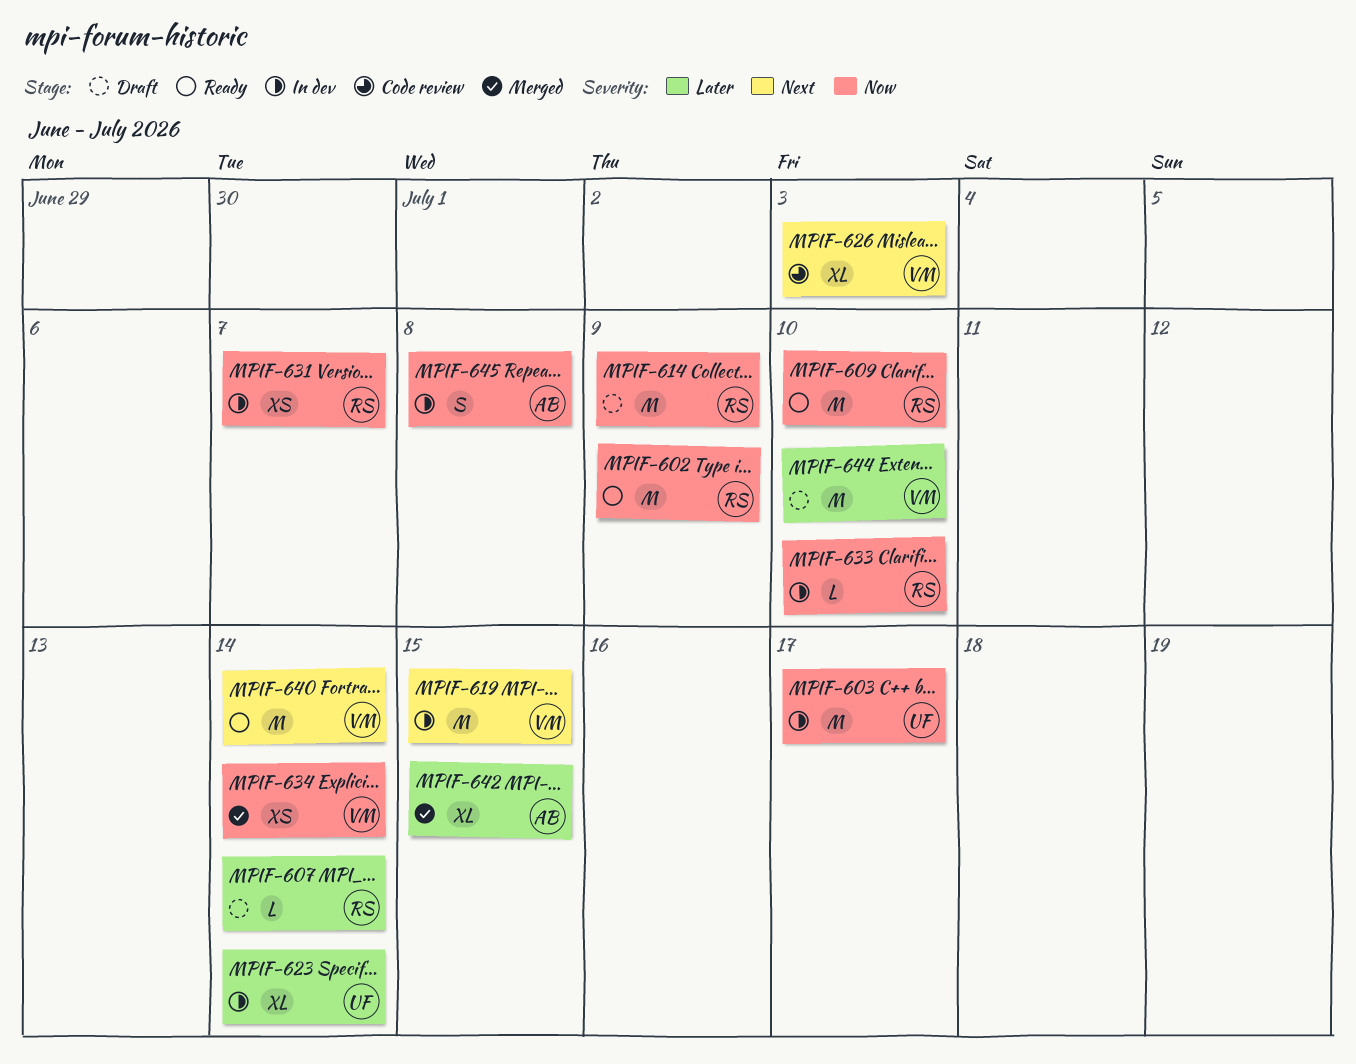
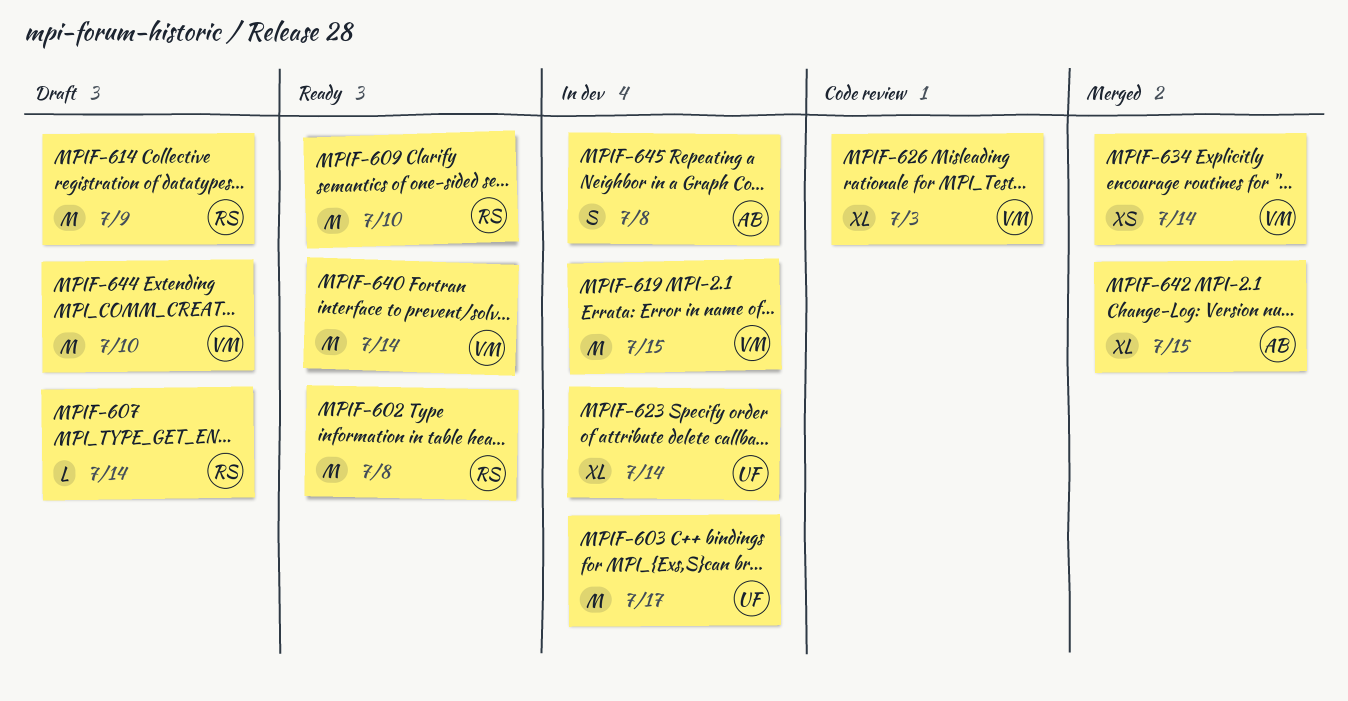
MPIF-602, due: Jul 9 -> Jul 8
MPIF-631: present -> none
MPIF-633: present -> none

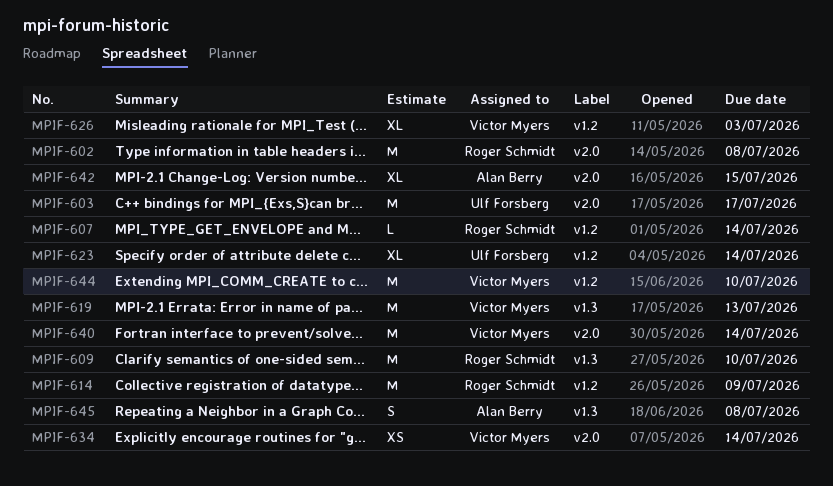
MPIF-619, due: Jul 15 -> Jul 13

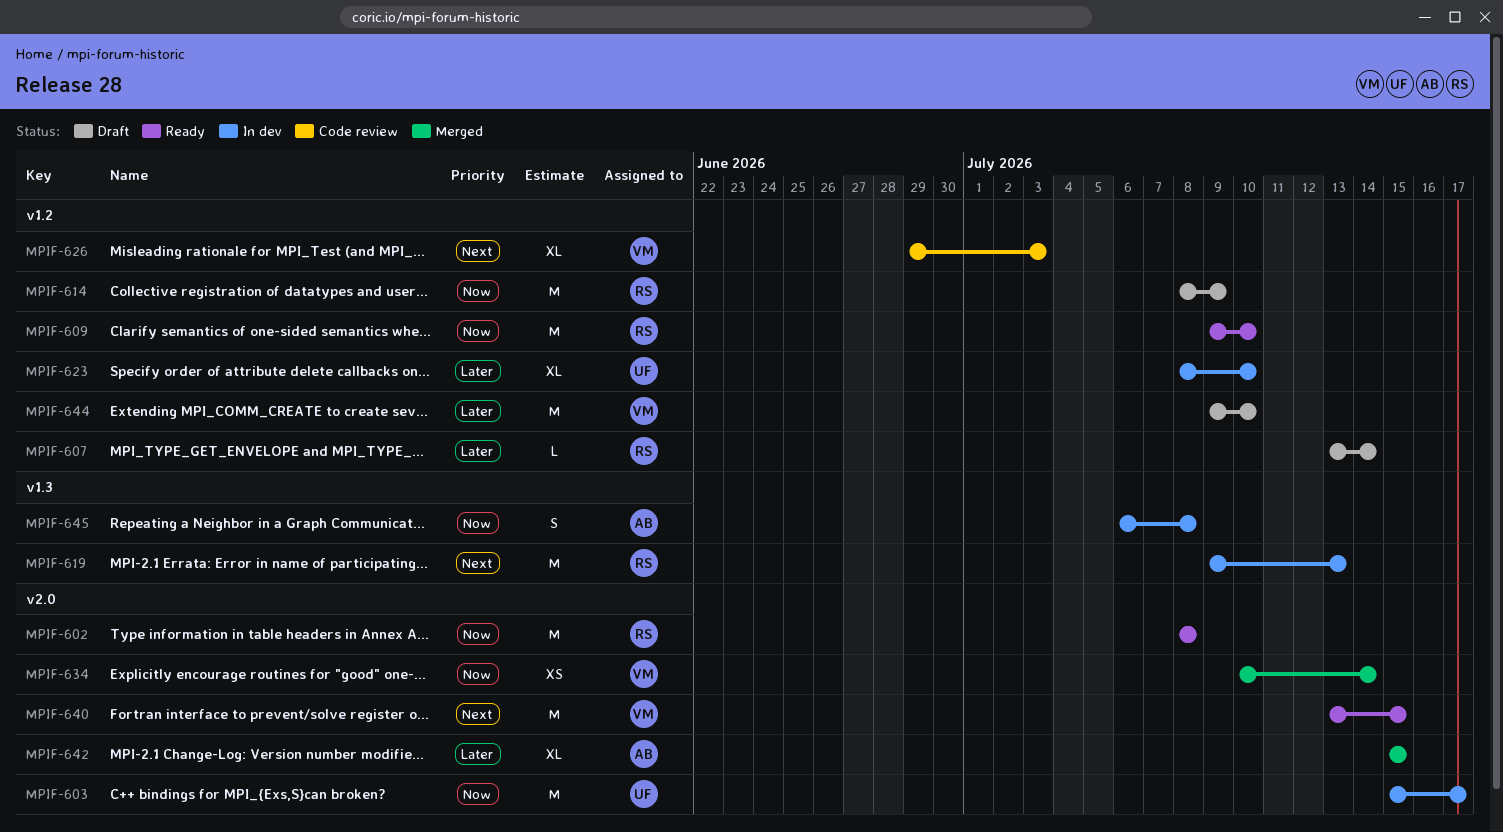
MPIF-609, label: v1.3 -> v1.2
MPIF-619, owner: Victor Myers -> Roger Schmidt
MPIF-623, due: Jul 14 -> Jul 10
MPIF-640, due: Jul 14 -> Jul 15

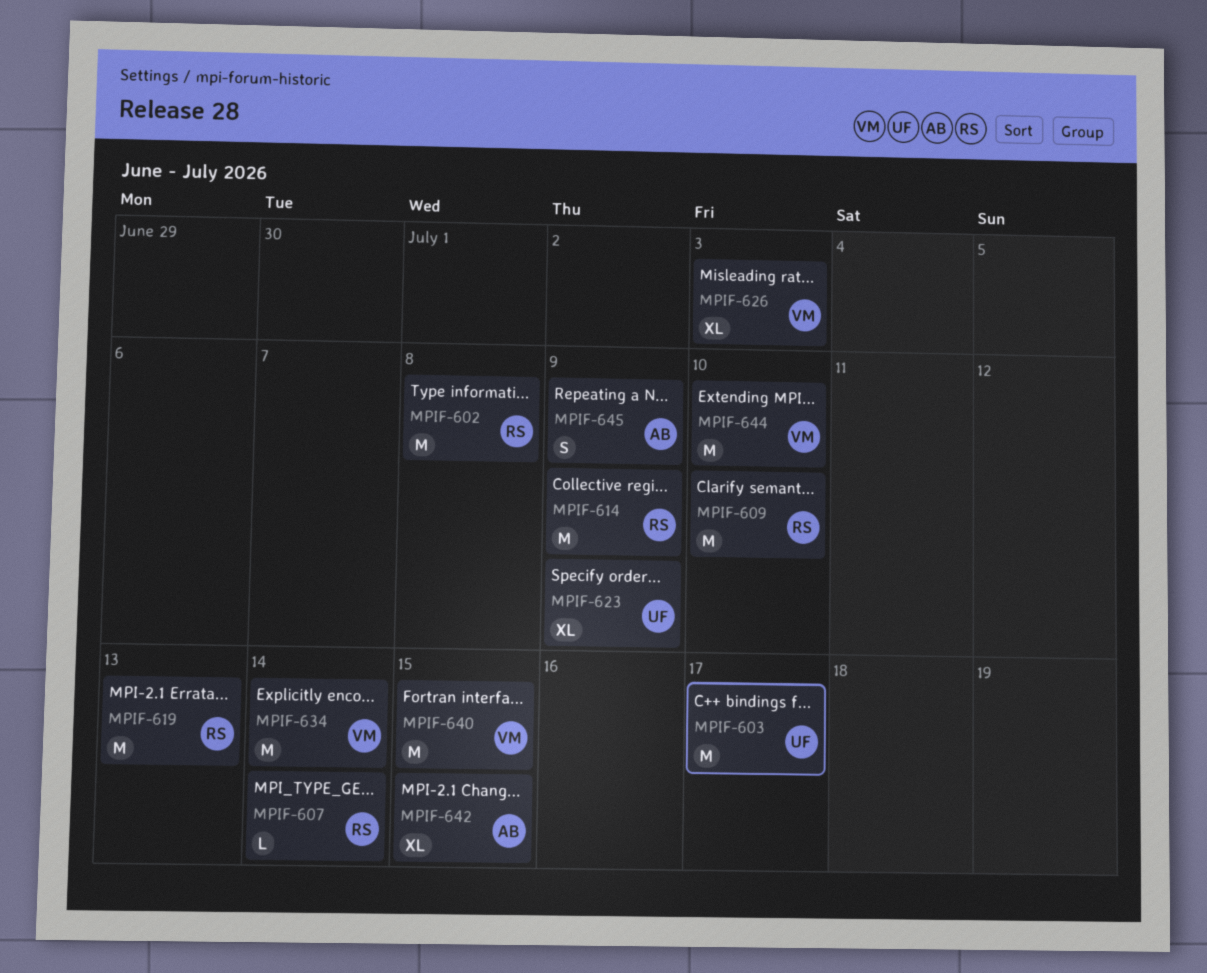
MPIF-623, due: Jul 10 -> Jul 9
MPIF-634, estimate: XS -> M
MPIF-645, due: Jul 8 -> Jul 9

